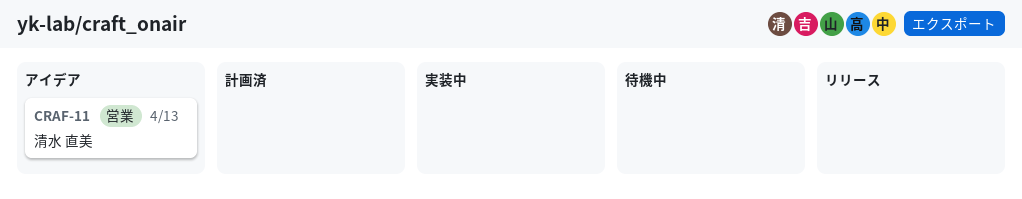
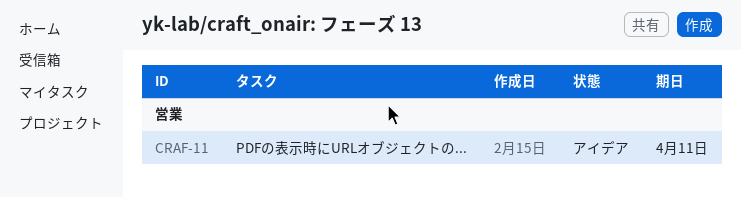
CRAF-11, due: Apr 13 -> Apr 11

